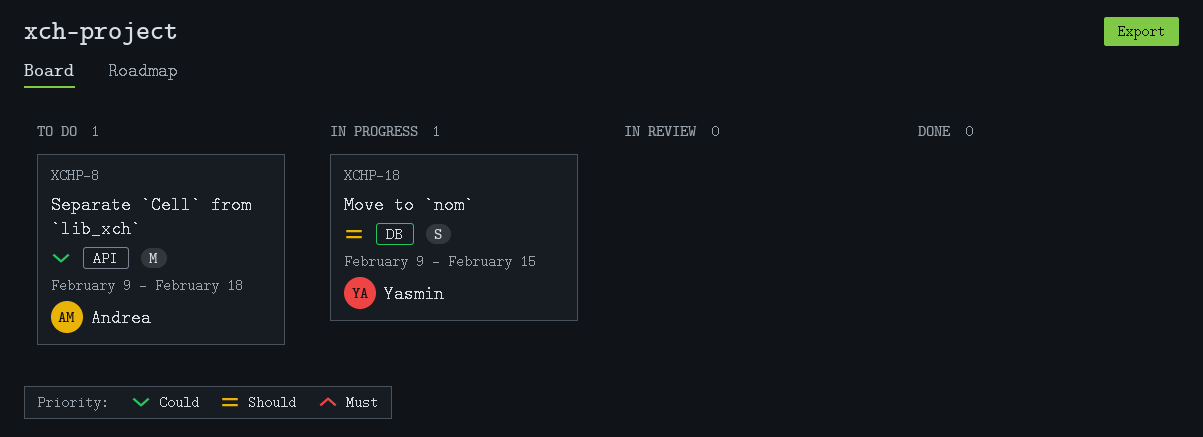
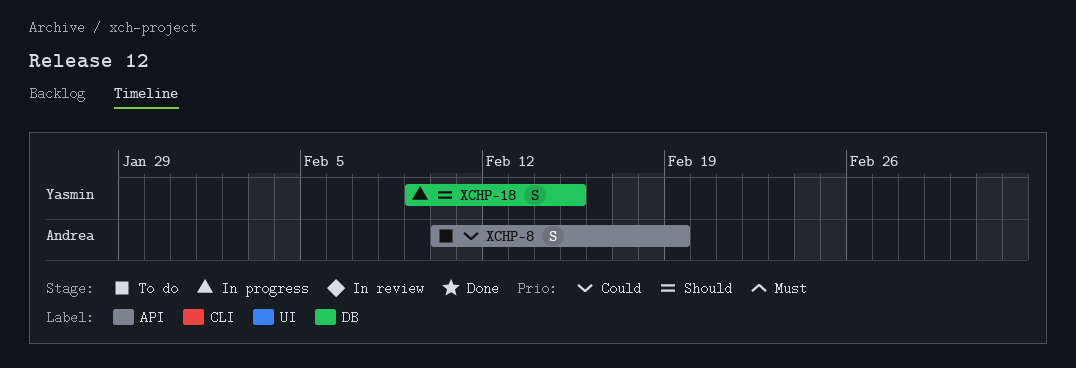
XCHP-8, estimate: M -> S
XCHP-8, start: Feb 9 -> Feb 10
XCHP-8, due: Feb 18 -> Feb 19

